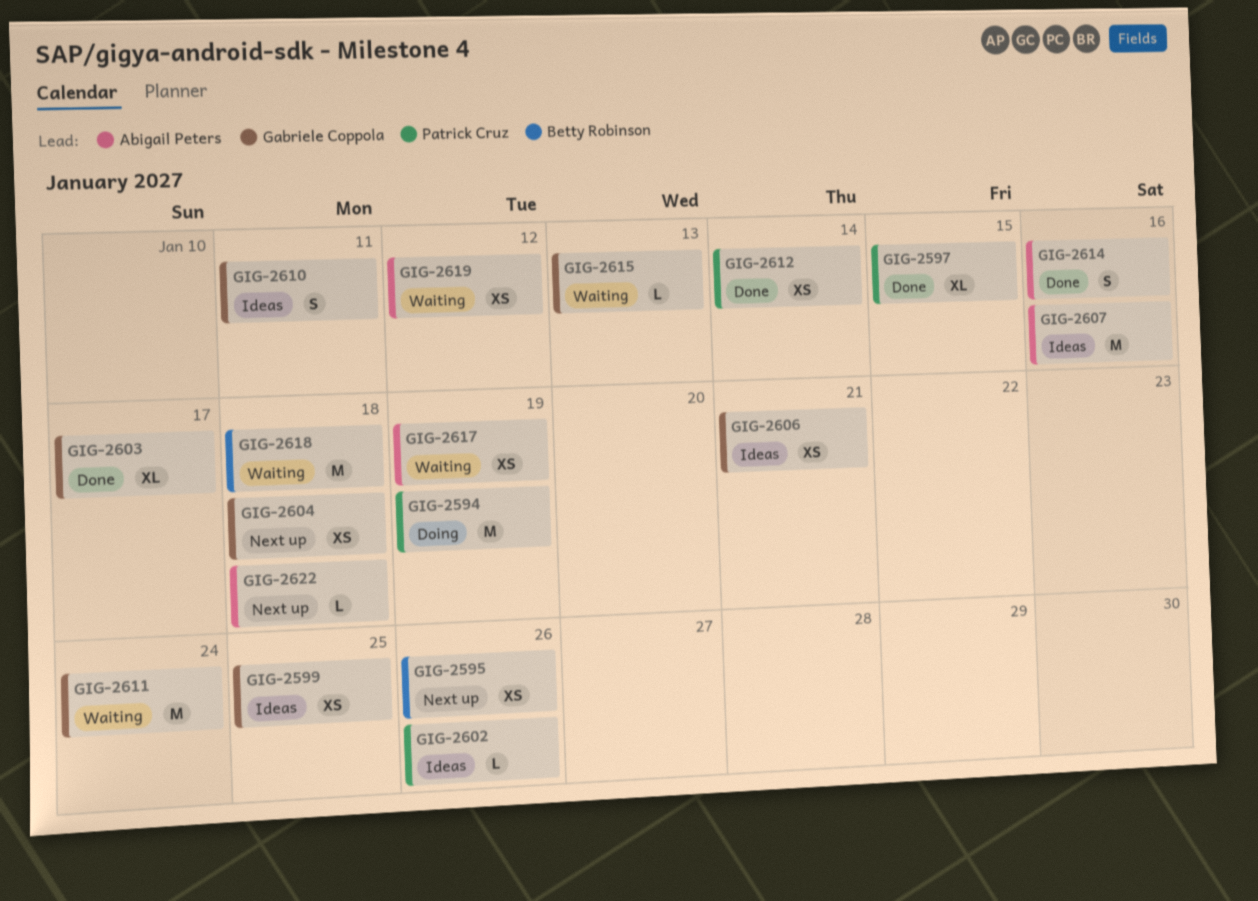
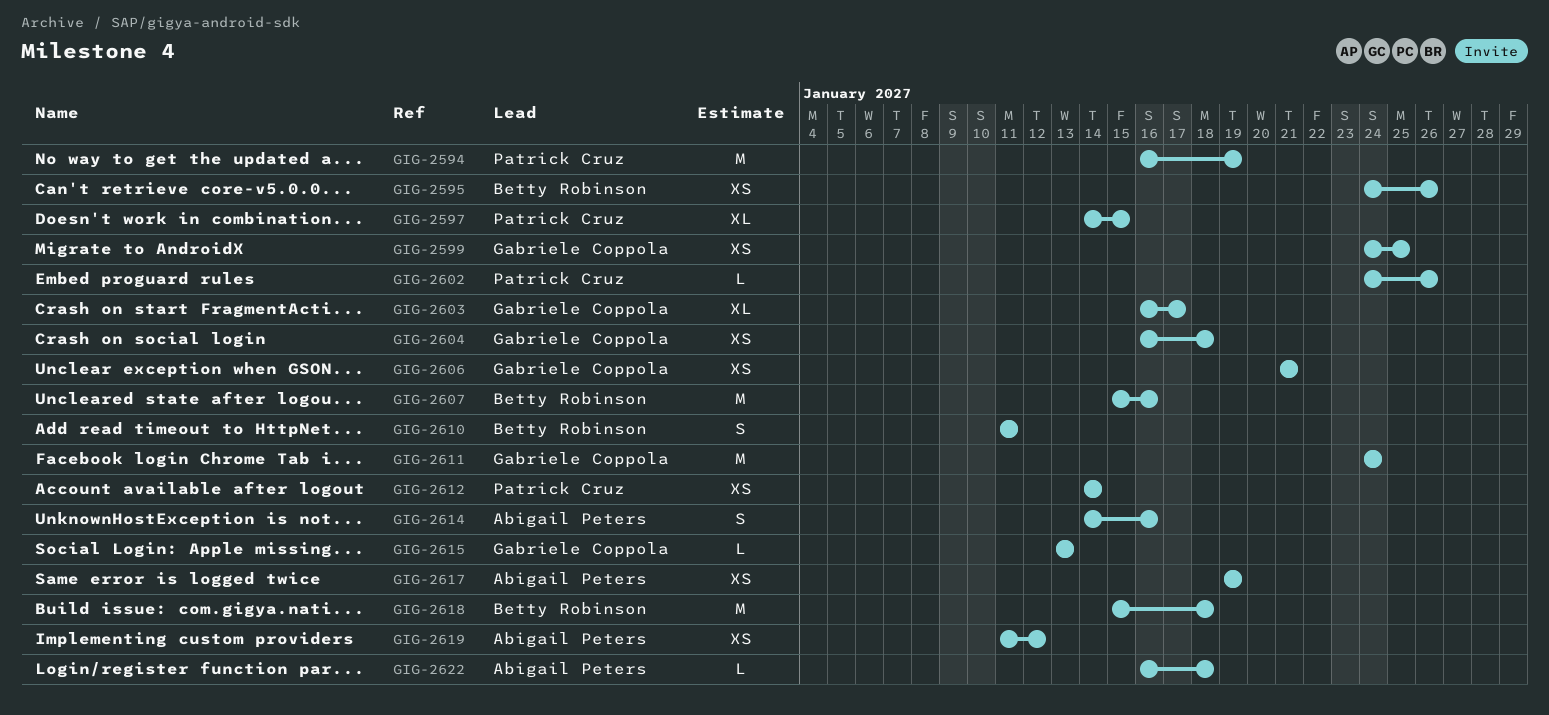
GIG-2607, owner: Abigail Peters -> Betty Robinson
GIG-2610, owner: Gabriele Coppola -> Betty Robinson

